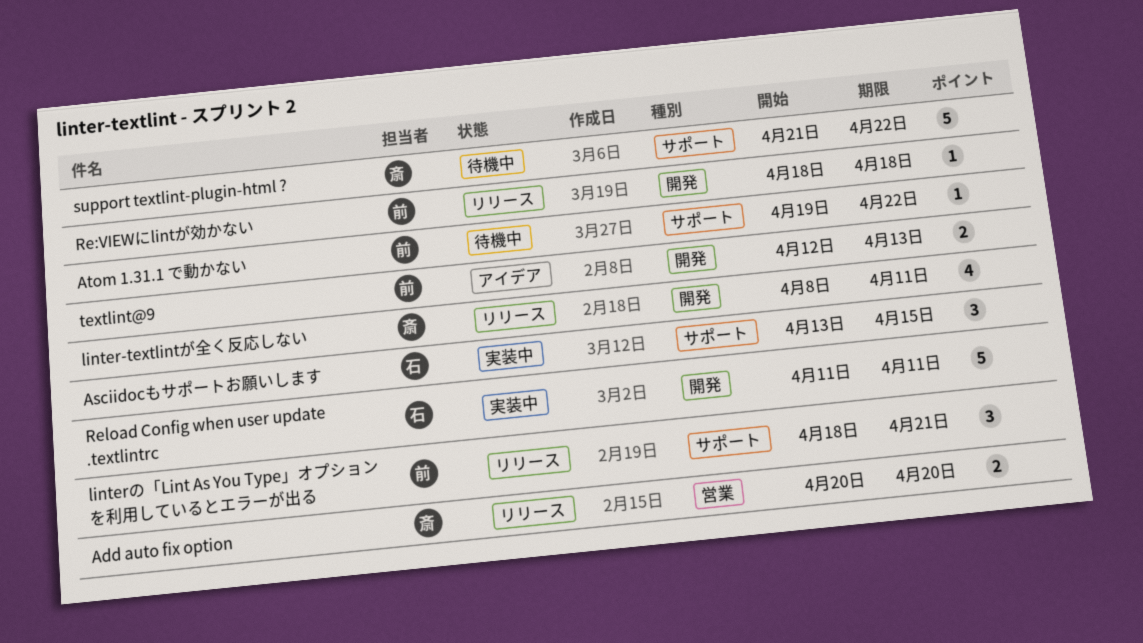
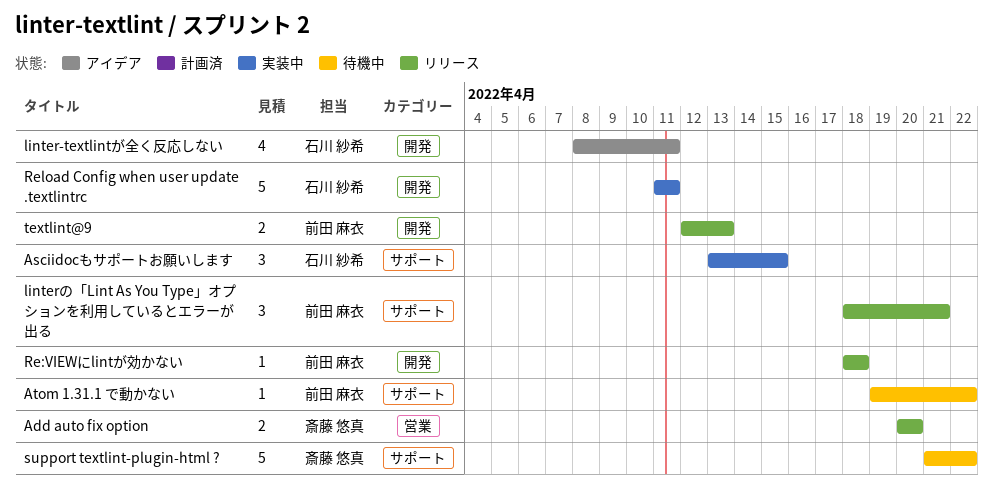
linter-textlintが全く反応しない, status: リリース -> アイデア
linter-textlintが全く反応しない, owner: 斎藤 悠真 -> 石川 紗希
textlint@9, status: アイデア -> リリース

